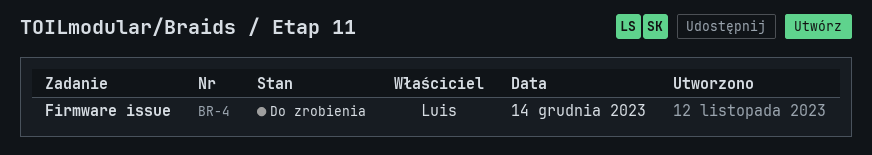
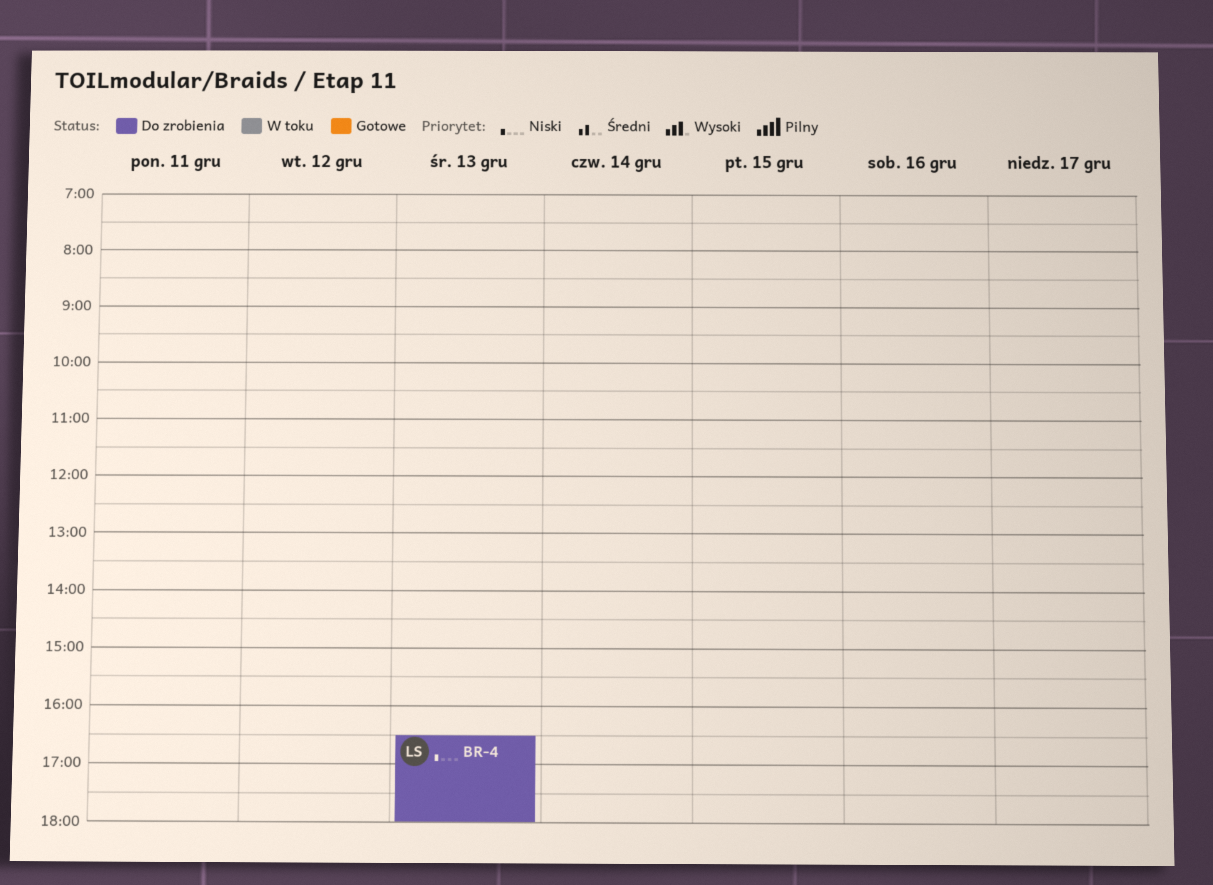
BR-4, day: Dec 14 -> Dec 13

